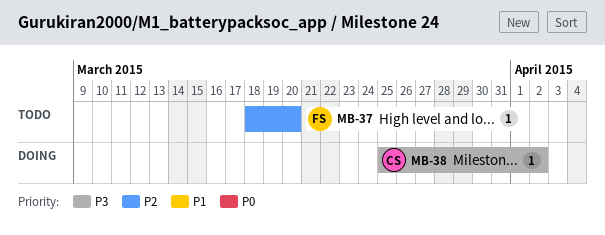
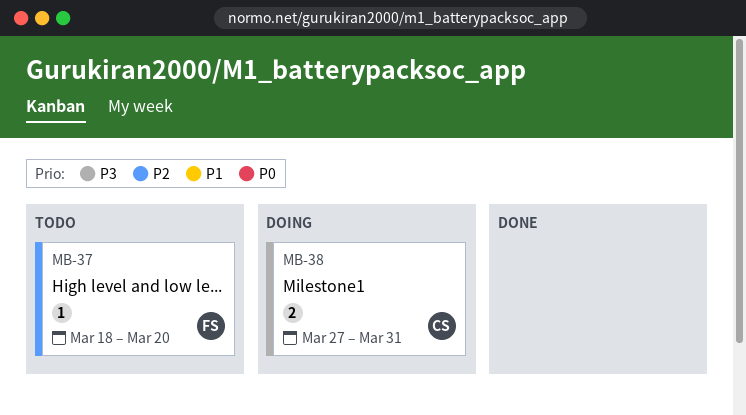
MB-38, estimate: 1 -> 2
MB-38, start: Mar 25 -> Mar 27
MB-38, due: Apr 2 -> Mar 31

